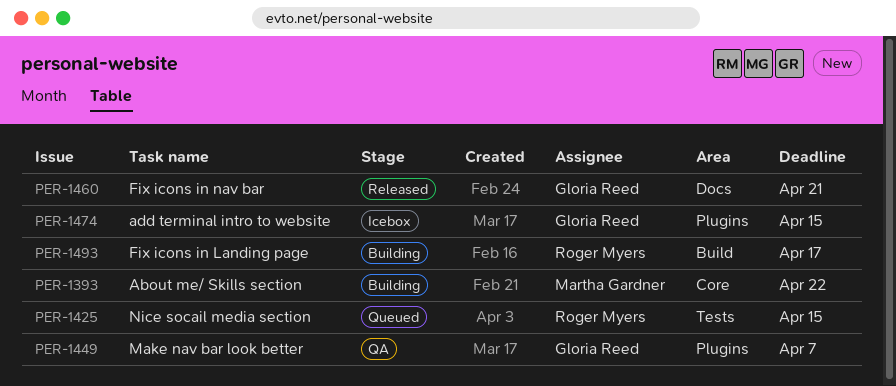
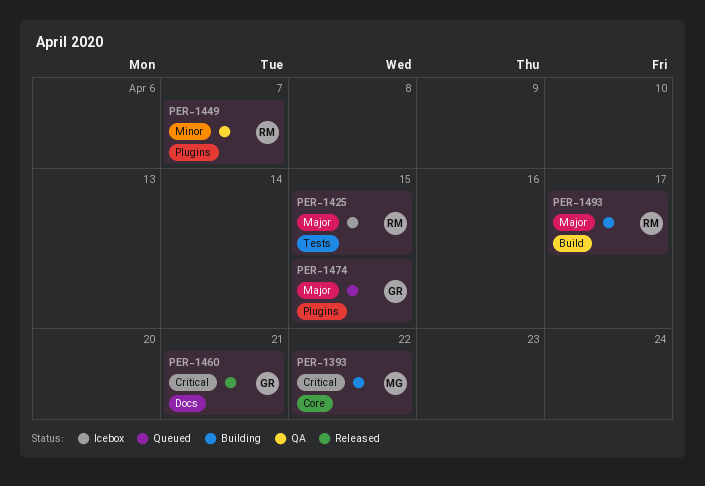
PER-1425, status: Queued -> Icebox
PER-1449, owner: Gloria Reed -> Roger Myers
PER-1474, status: Icebox -> Queued

